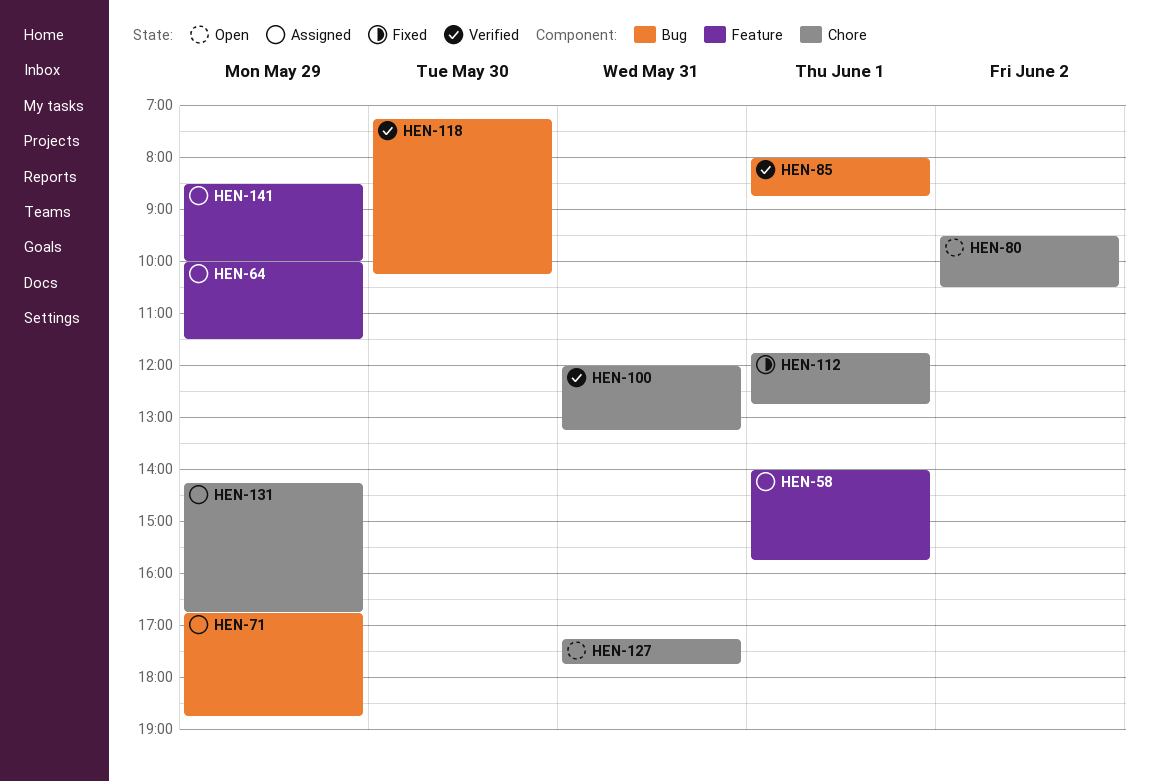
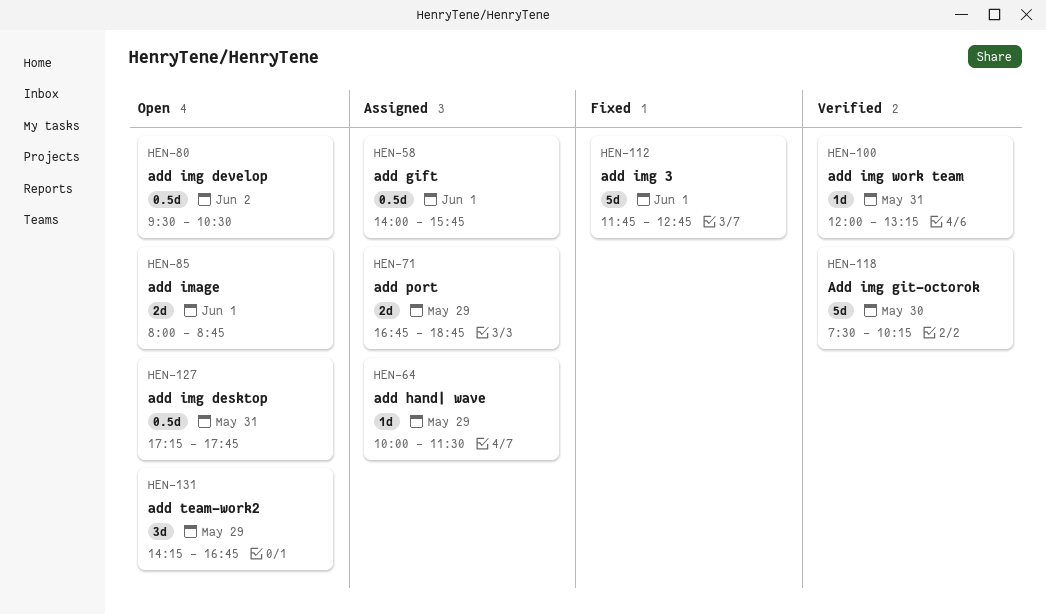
HEN-85, status: Verified -> Open
HEN-118, begins: 07:15 -> 07:30
HEN-131, status: Assigned -> Open
HEN-141: present -> none

